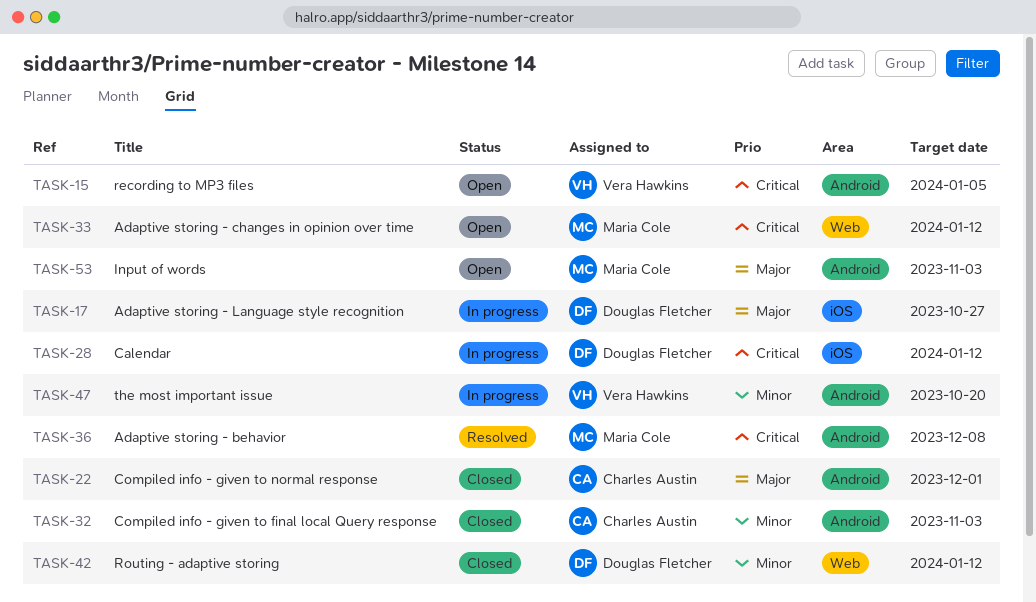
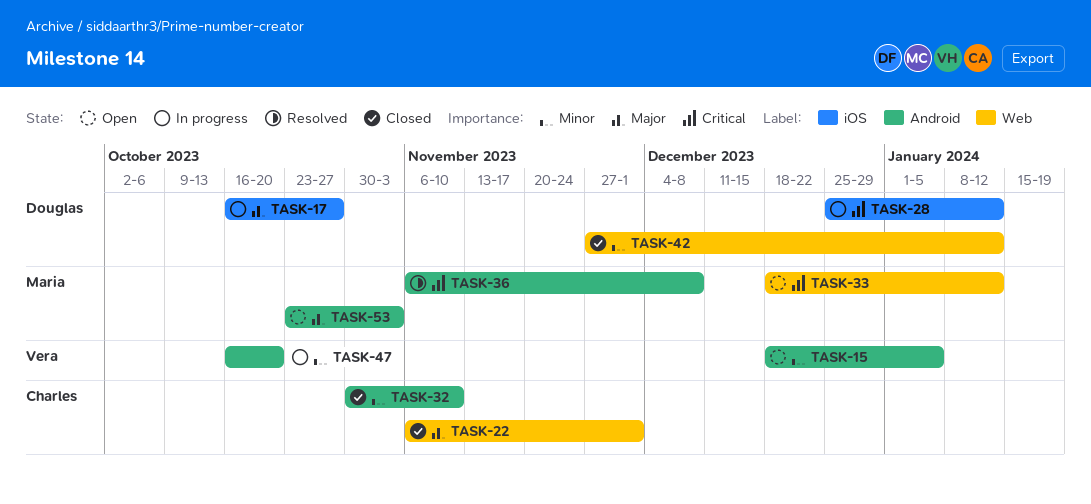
TASK-15, priority: Critical -> Minor
TASK-22, label: Android -> Web
TASK-32, due: Nov 3 -> Nov 10

